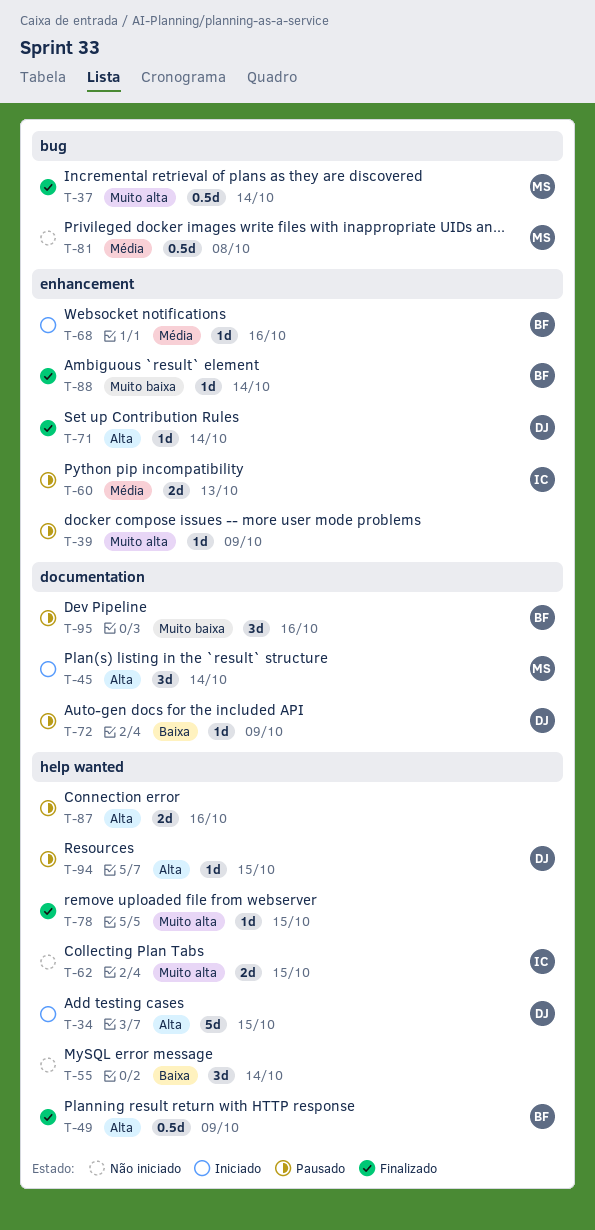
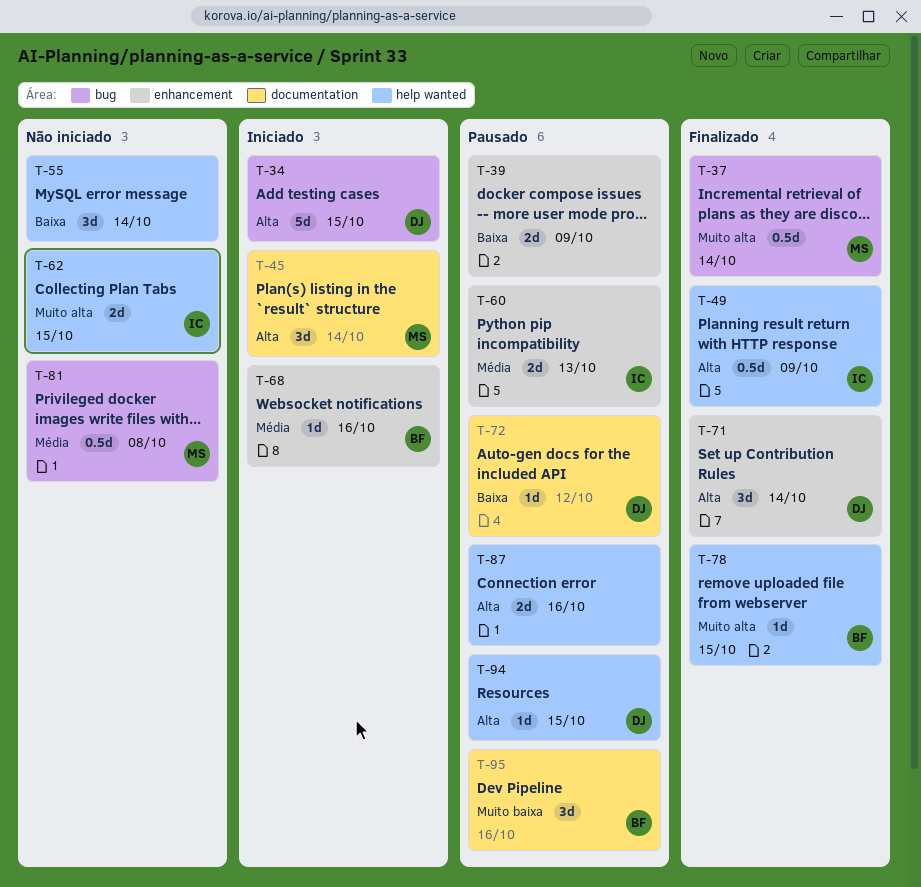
T-34, label: help wanted -> bug
T-39, priority: Muito alta -> Baixa
T-39, estimate: 1d -> 2d
T-49, owner: BF -> IC
T-71, estimate: 1d -> 3d
T-72, due: Oct 9 -> Oct 12
T-78, owner: none -> BF
T-88: present -> none

